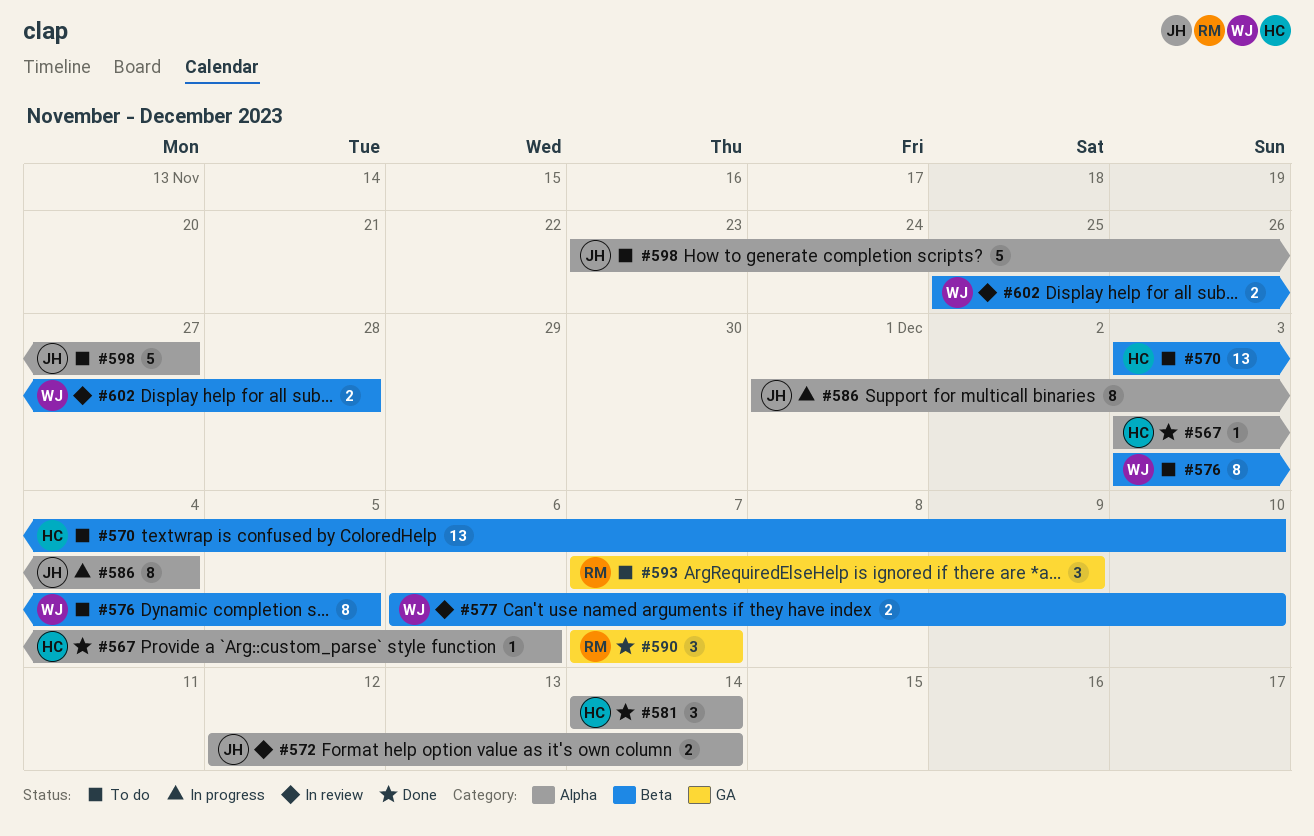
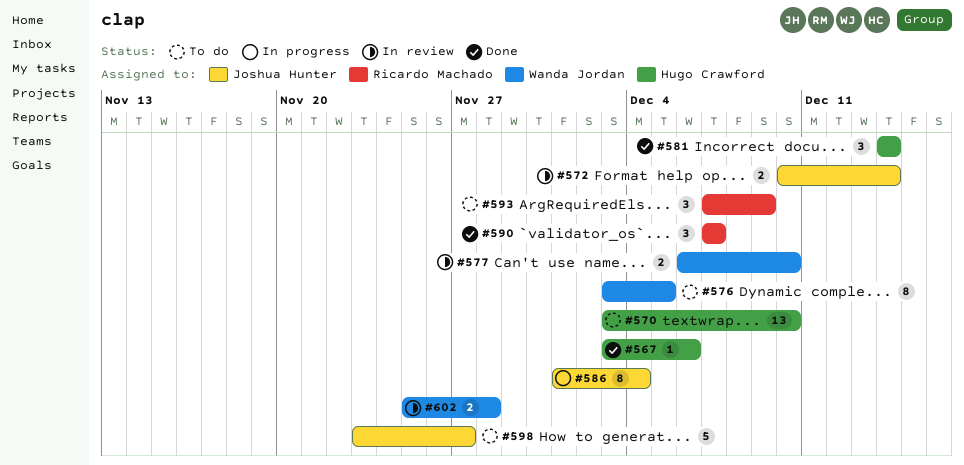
#572, start: Dec 12 -> Dec 10

